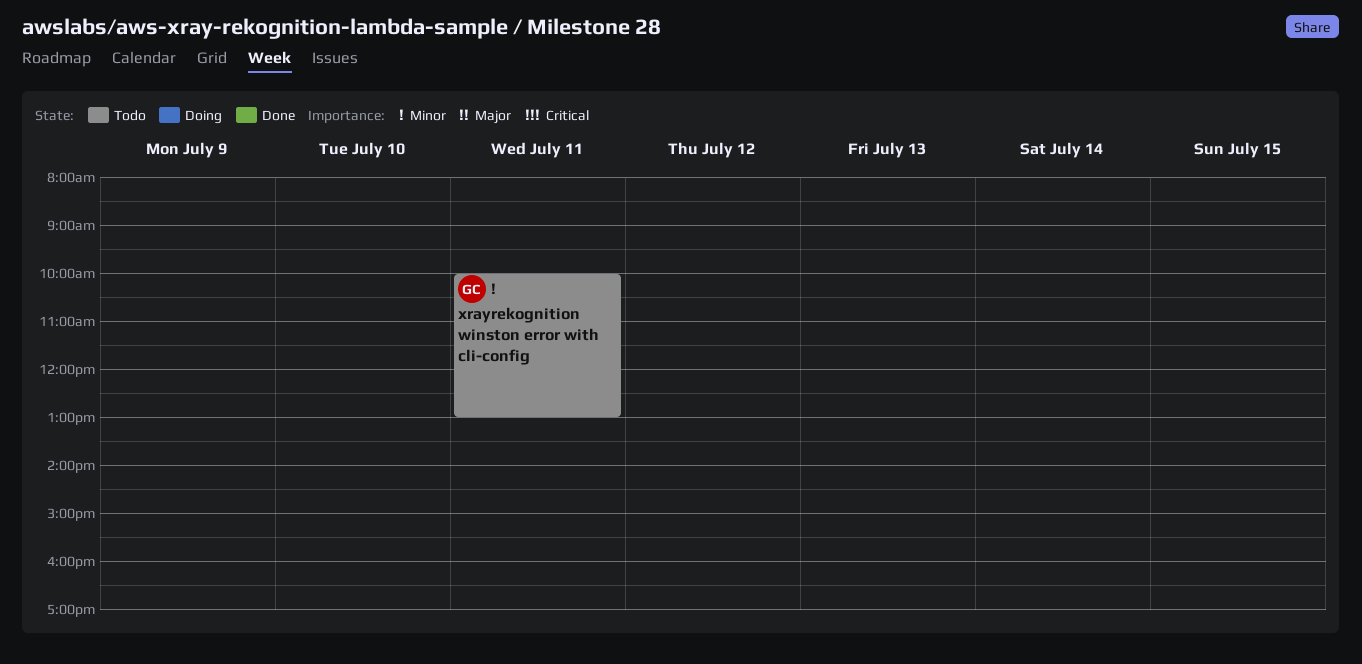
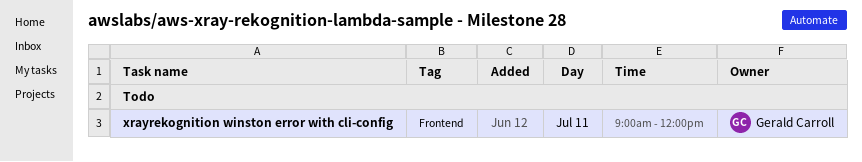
xrayrekognition winston error with cli-config, begins: 10:00 -> 09:00
xrayrekognition winston error with cli-config, ends: 13:00 -> 12:00

